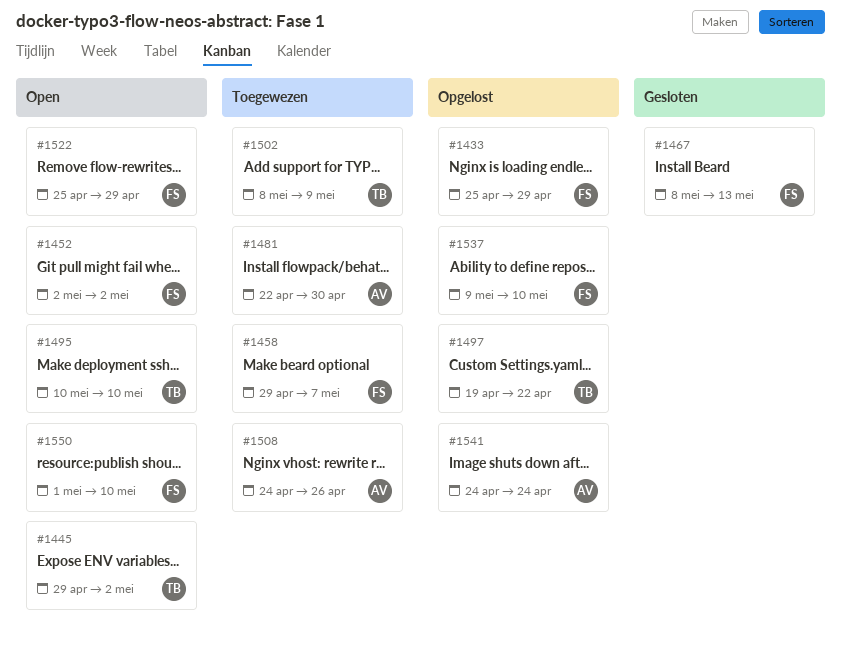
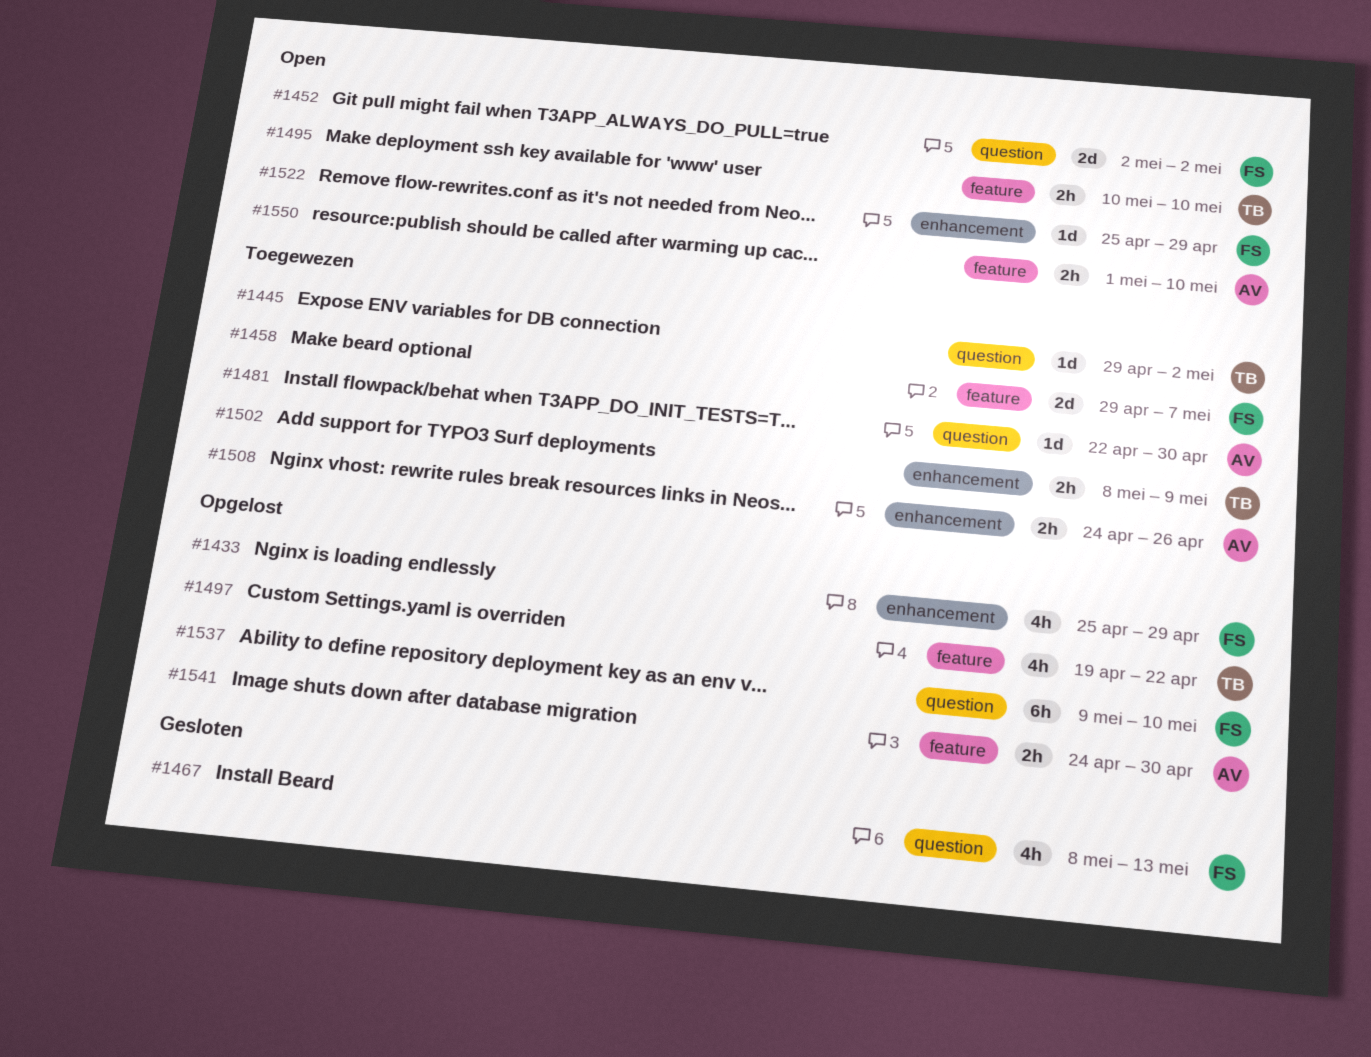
#1445, status: Open -> Toegewezen
#1541, due: Apr 24 -> Apr 30
#1550, owner: FS -> AV

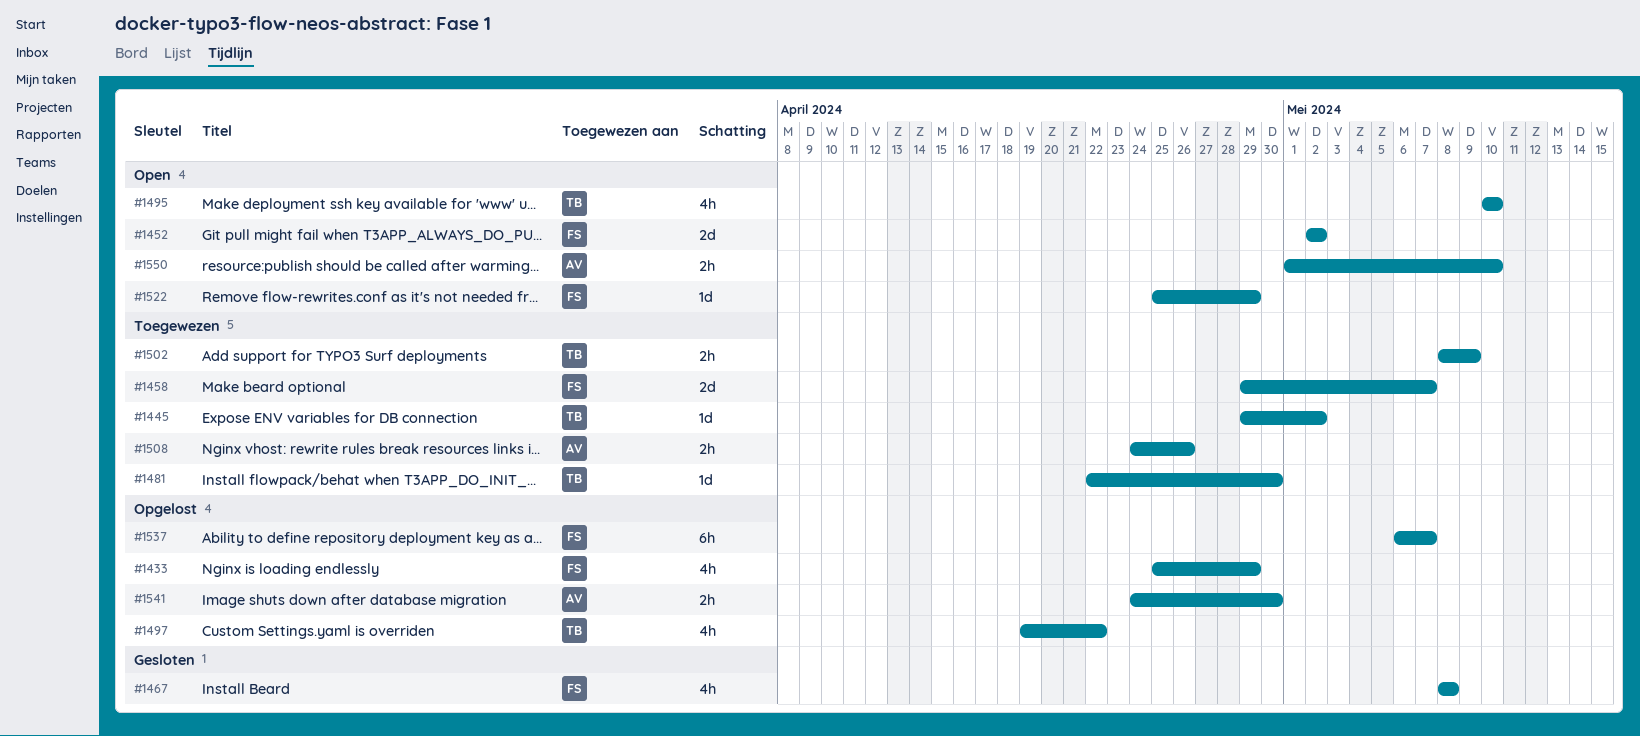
#1467, due: May 13 -> May 8
#1481, owner: AV -> TB
#1495, estimate: 2h -> 4h
#1537, start: May 9 -> May 6
#1537, due: May 10 -> May 7

